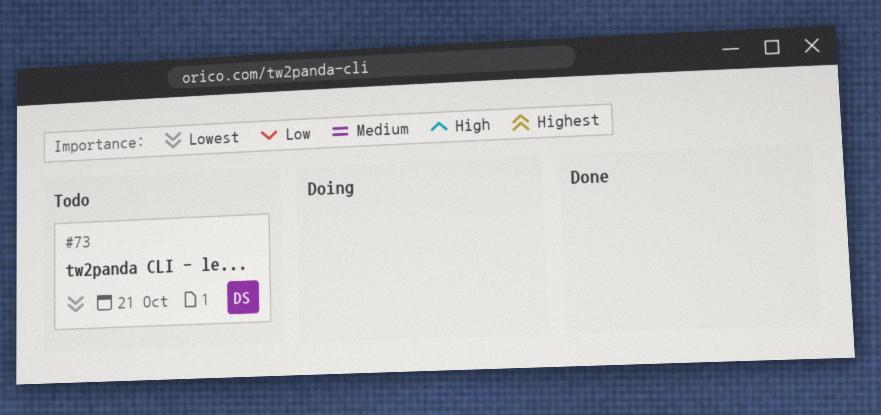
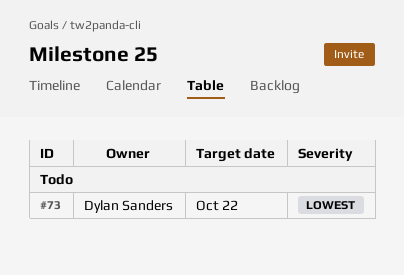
#73, due: Oct 21 -> Oct 22

